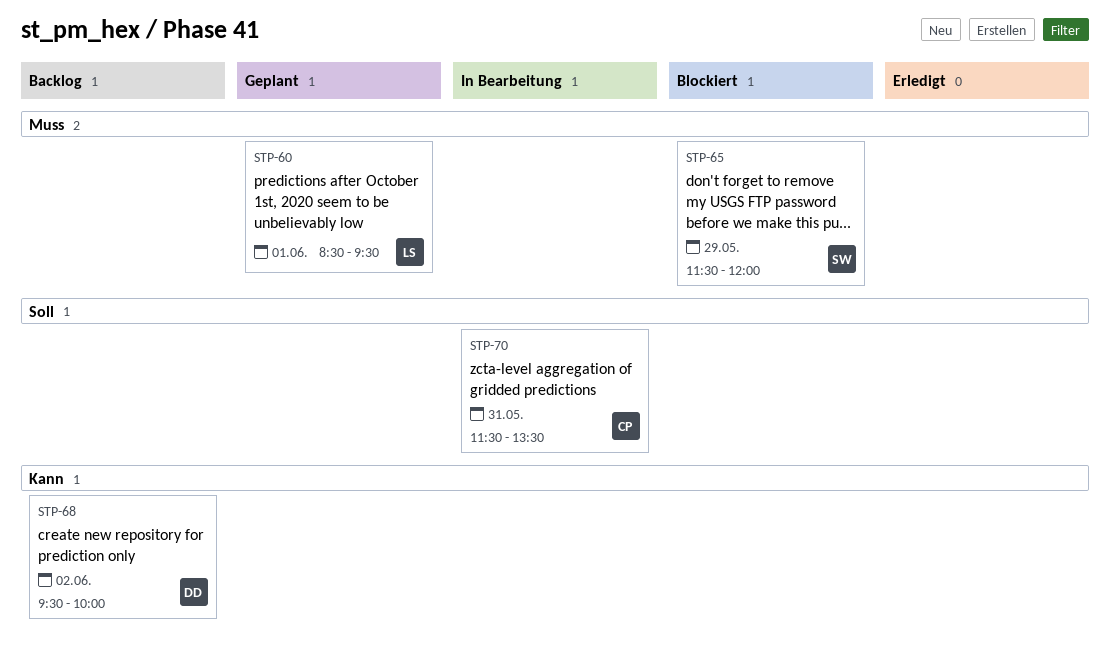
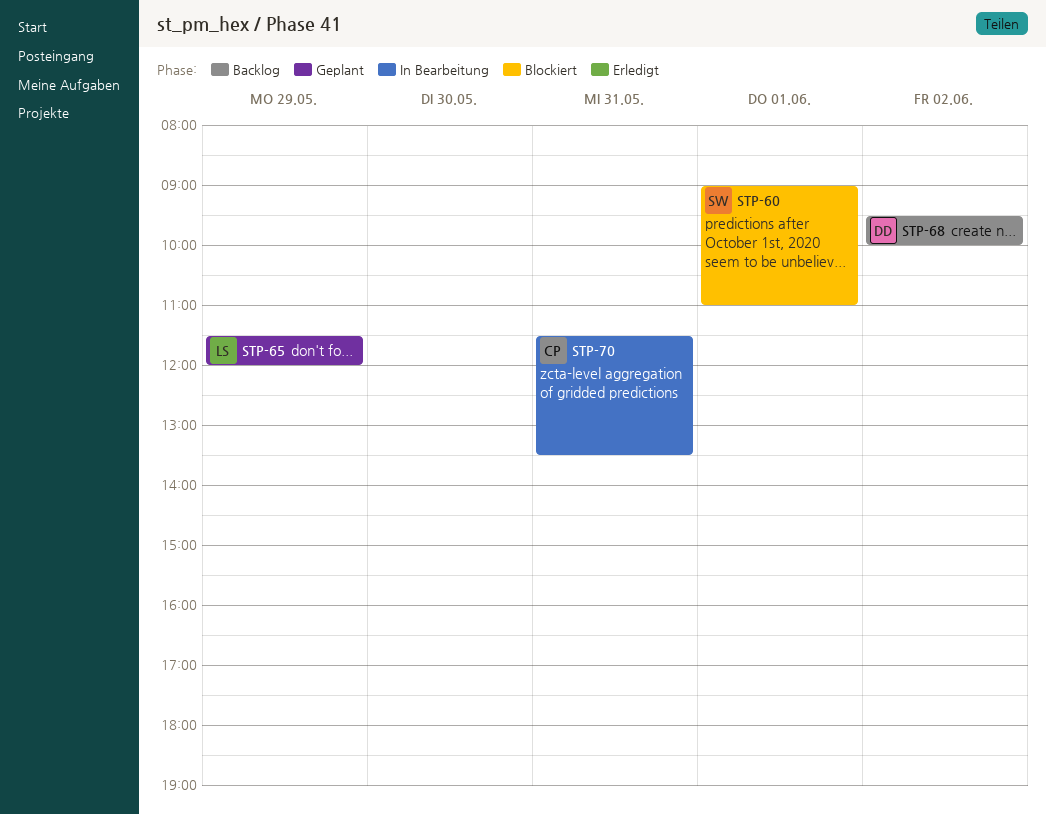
STP-60, status: Geplant -> Blockiert
STP-60, owner: LS -> SW
STP-60, begins: 08:30 -> 09:00
STP-60, ends: 09:30 -> 11:00
STP-65, status: Blockiert -> Geplant
STP-65, owner: SW -> LS

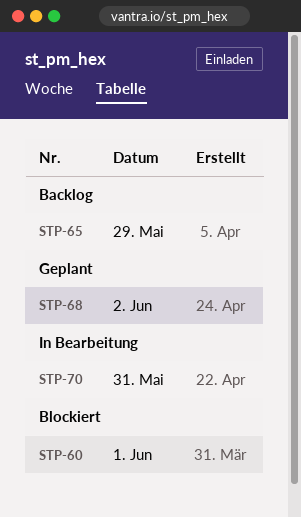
STP-65, status: Geplant -> Backlog
STP-68, status: Backlog -> Geplant

